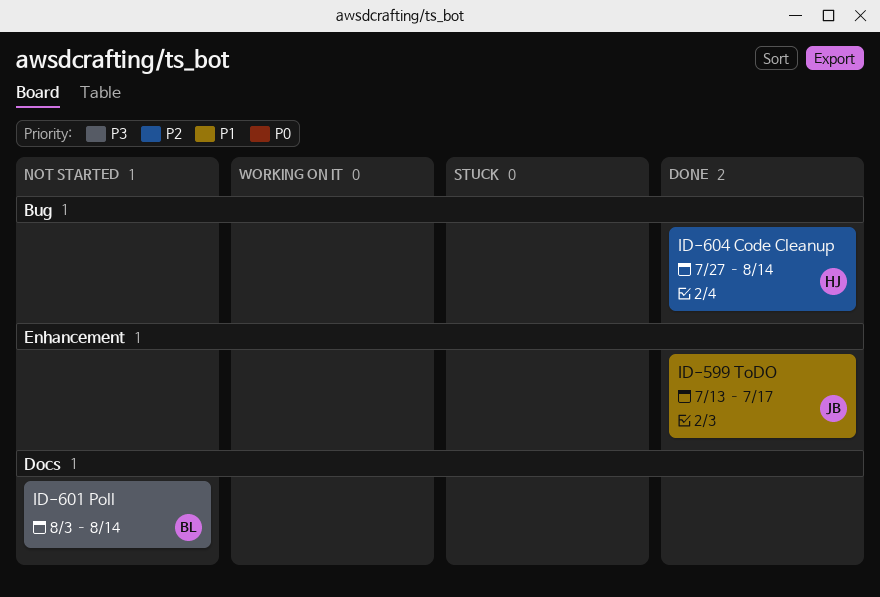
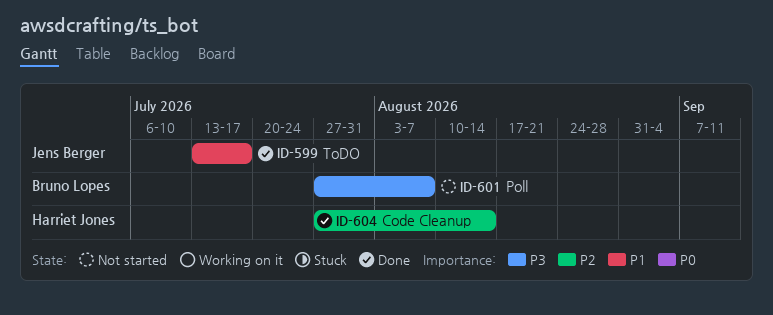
ID-601, start: Aug 3 -> Jul 27
ID-601, due: Aug 14 -> Aug 7

